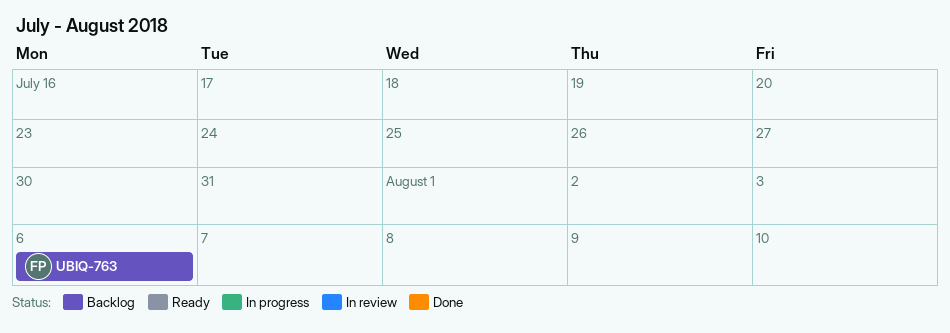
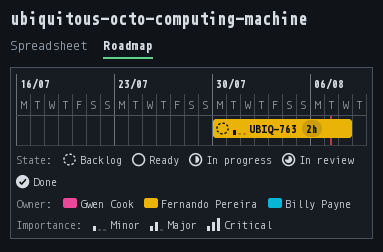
UBIQ-763, start: Aug 6 -> Jul 30
UBIQ-763, due: Aug 6 -> Aug 8

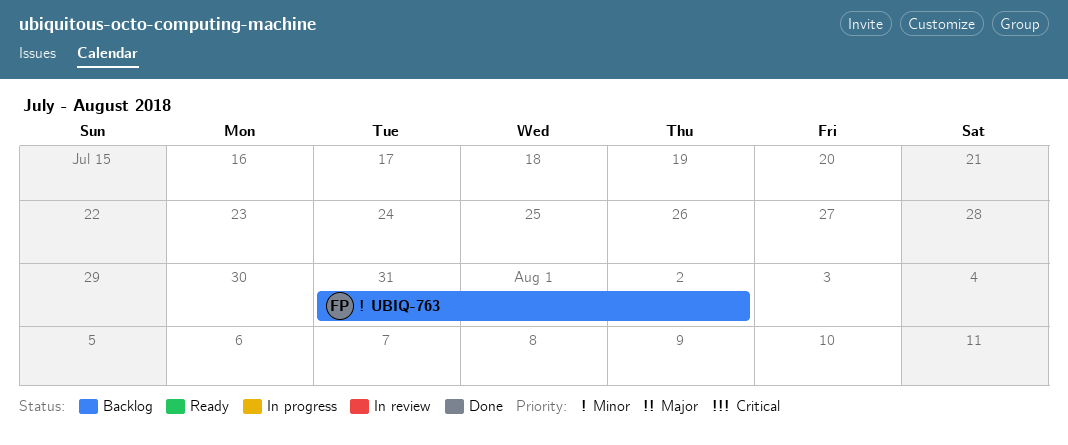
UBIQ-763, start: Jul 30 -> Jul 31
UBIQ-763, due: Aug 8 -> Aug 2

